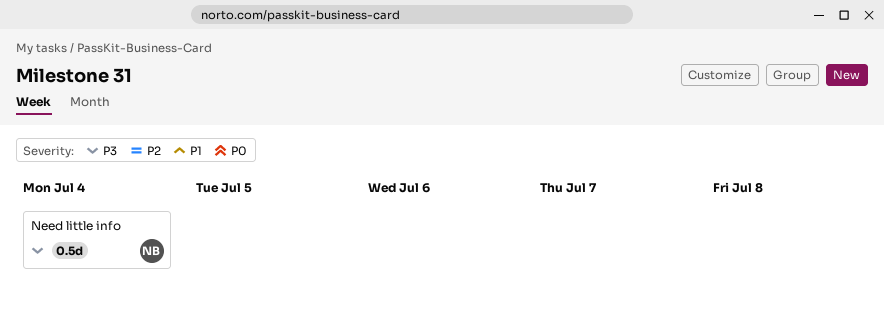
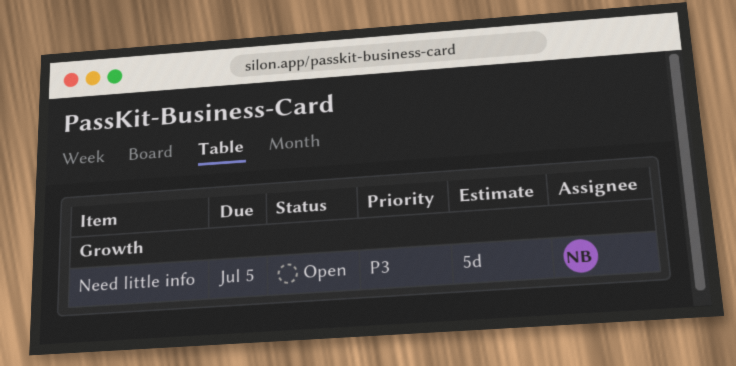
Need little info, estimate: 0.5d -> 5d
Need little info, due: Jul 4 -> Jul 5

